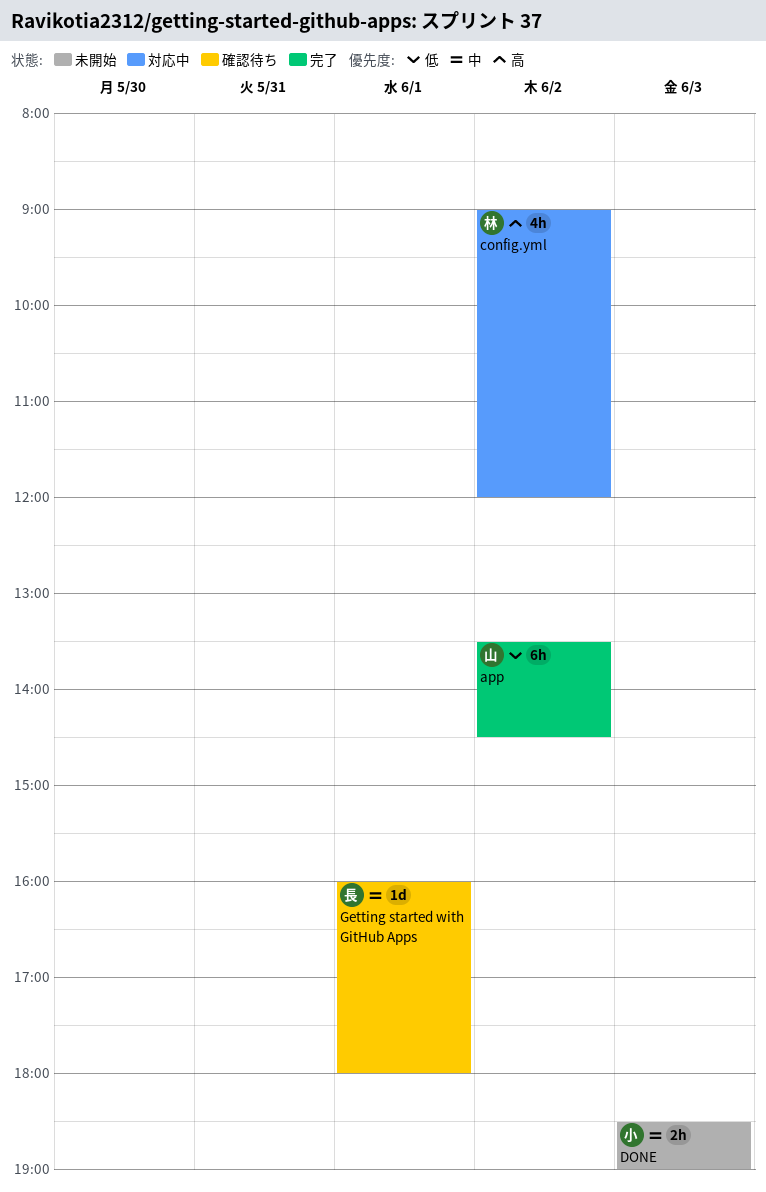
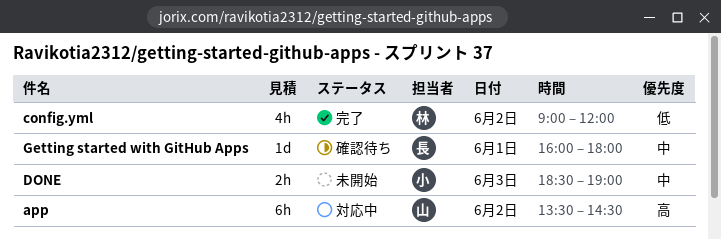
app, status: 完了 -> 対応中
app, priority: 低 -> 高
config.yml, status: 対応中 -> 完了
config.yml, priority: 高 -> 低

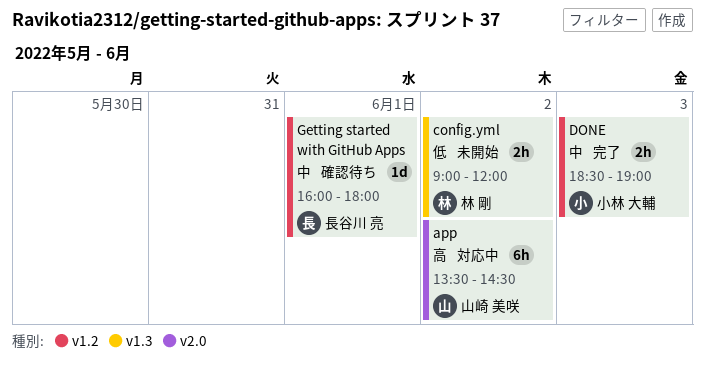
config.yml, status: 完了 -> 未開始
config.yml, estimate: 4h -> 2h
DONE, status: 未開始 -> 完了

